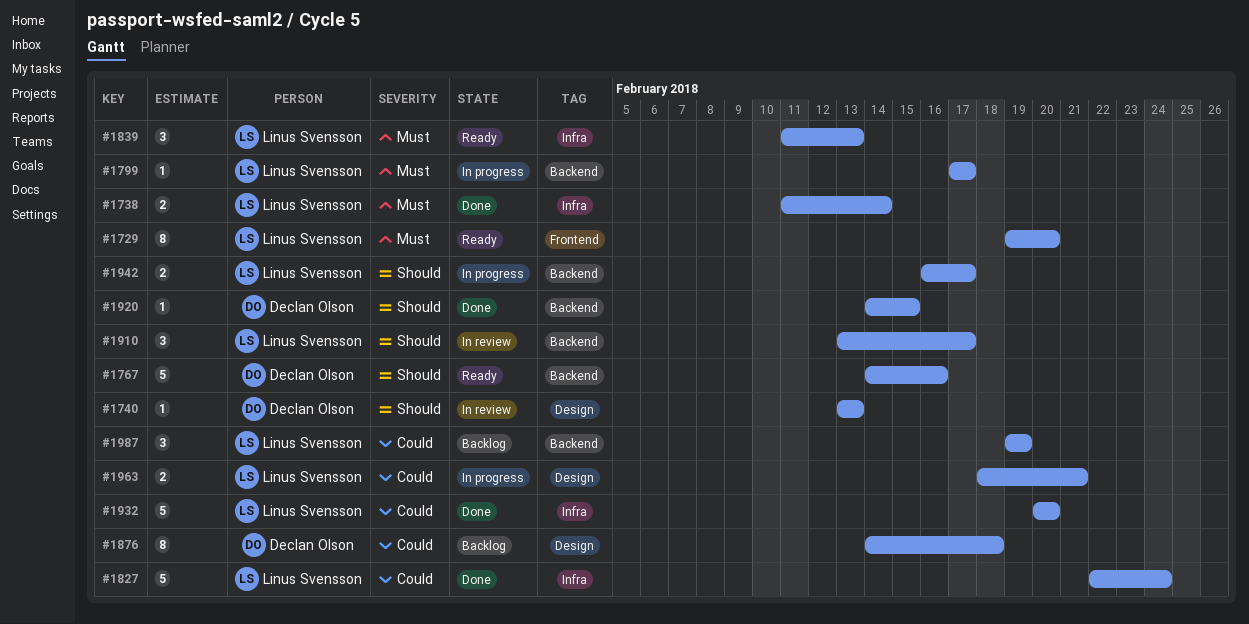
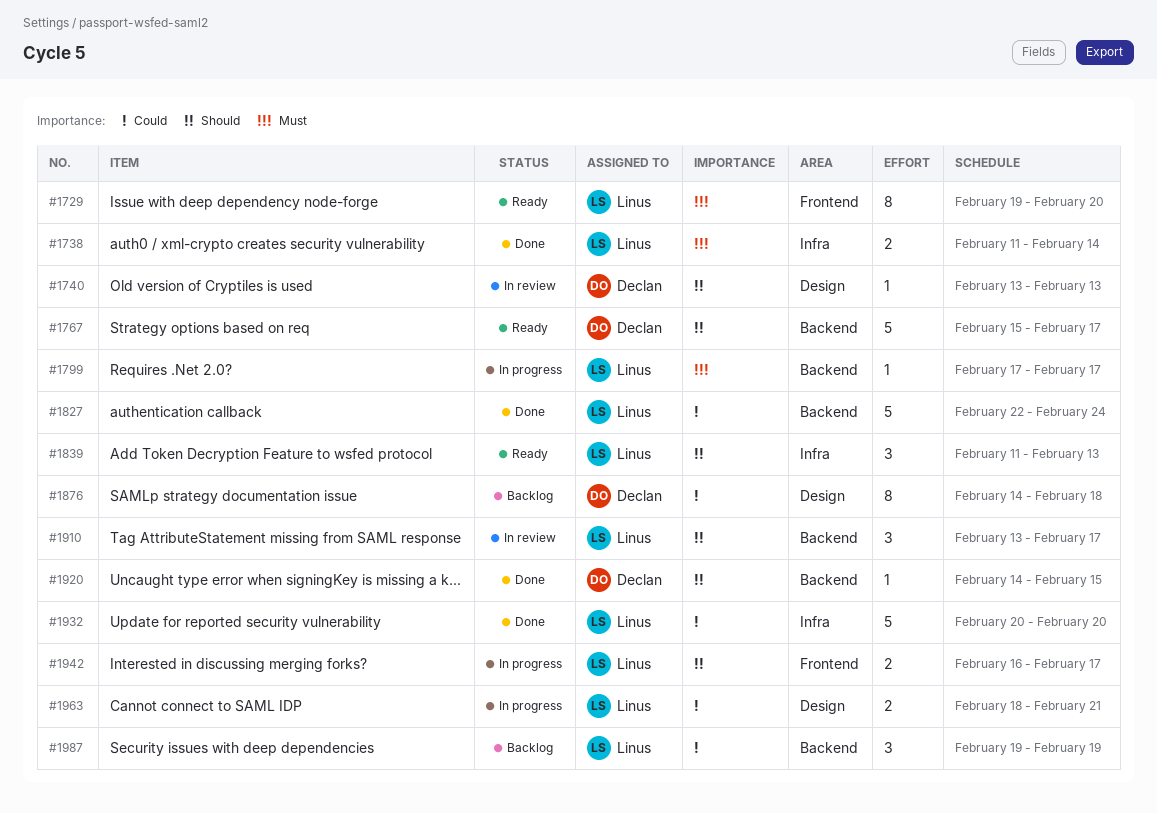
#1767, start: Feb 14 -> Feb 15
#1767, due: Feb 16 -> Feb 17
#1827, label: Infra -> Backend
#1839, priority: Must -> Should
#1942, label: Backend -> Frontend

